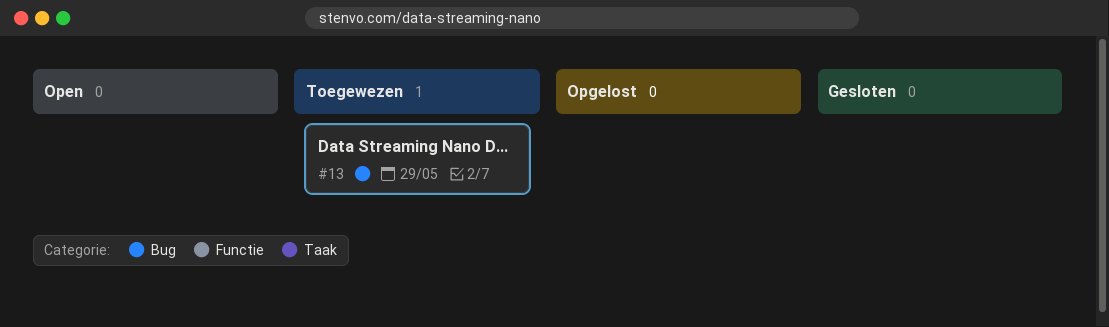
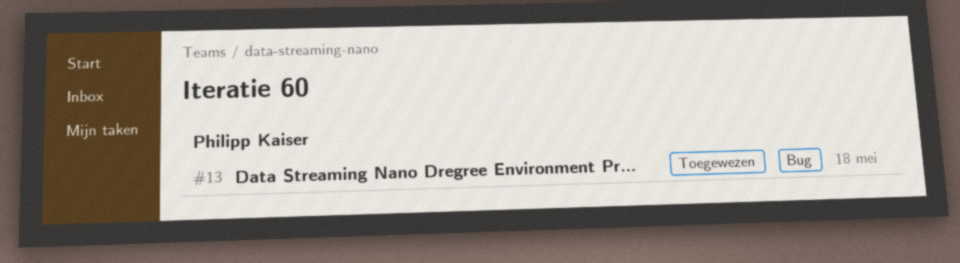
#13, due: May 29 -> May 18

